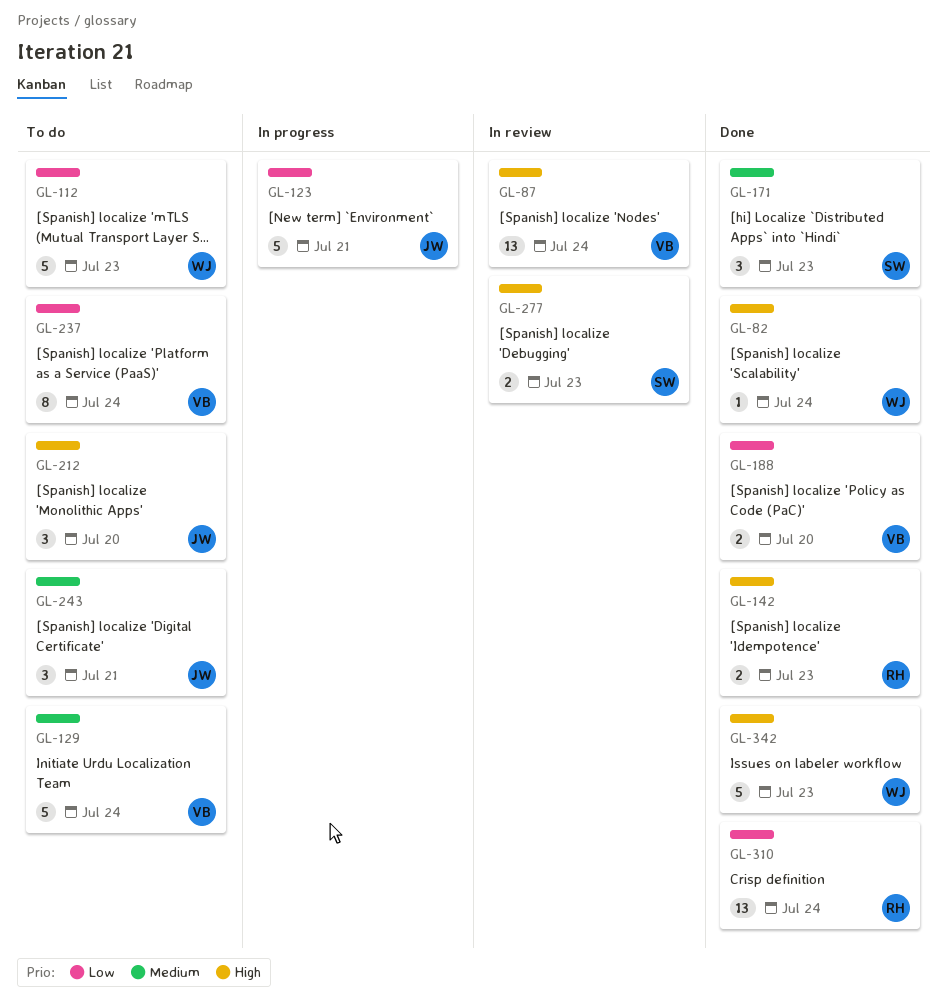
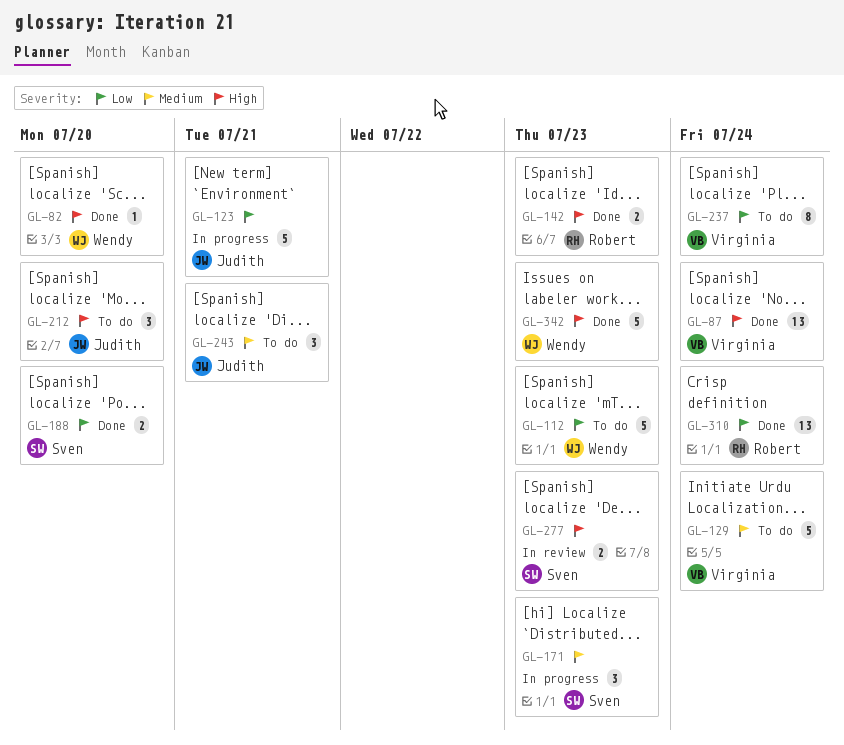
GL-82, due: Jul 24 -> Jul 20
GL-87, status: In review -> Done
GL-171, status: Done -> In progress
GL-188, owner: Virginia -> Sven

